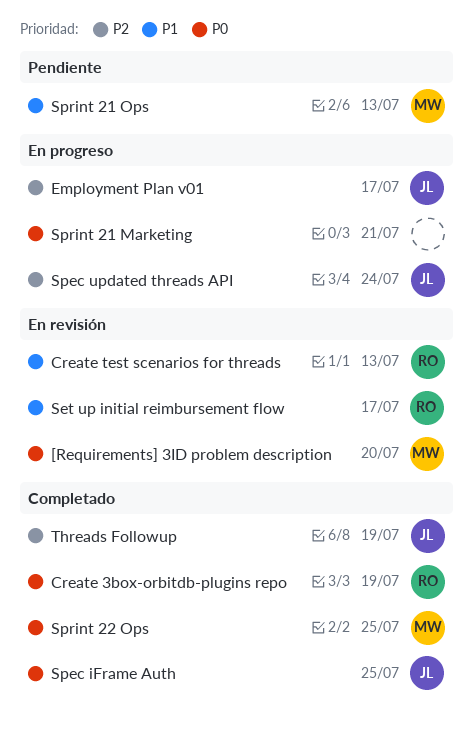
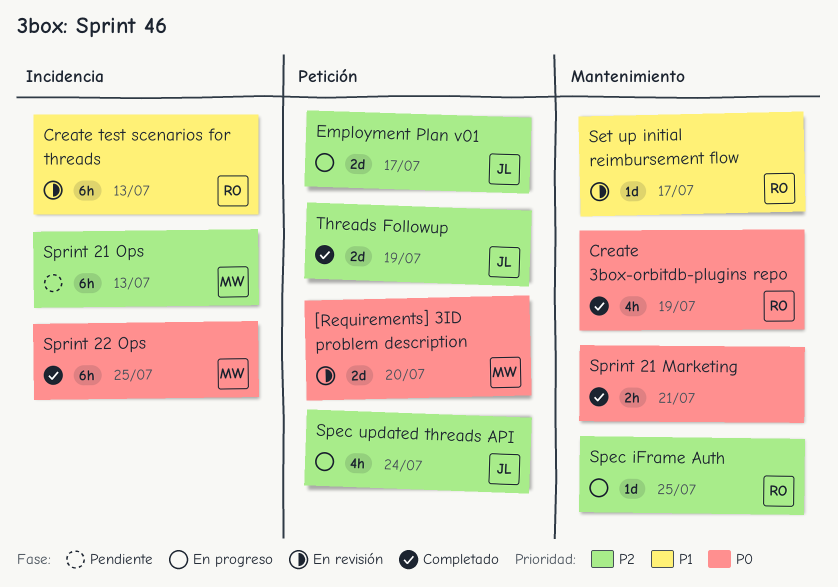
Spec iFrame Auth, status: Completado -> En progreso
Spec iFrame Auth, owner: JL -> RO
Spec iFrame Auth, priority: P0 -> P2
Sprint 21 Marketing, status: En progreso -> Completado
Sprint 21 Ops, priority: P1 -> P2

